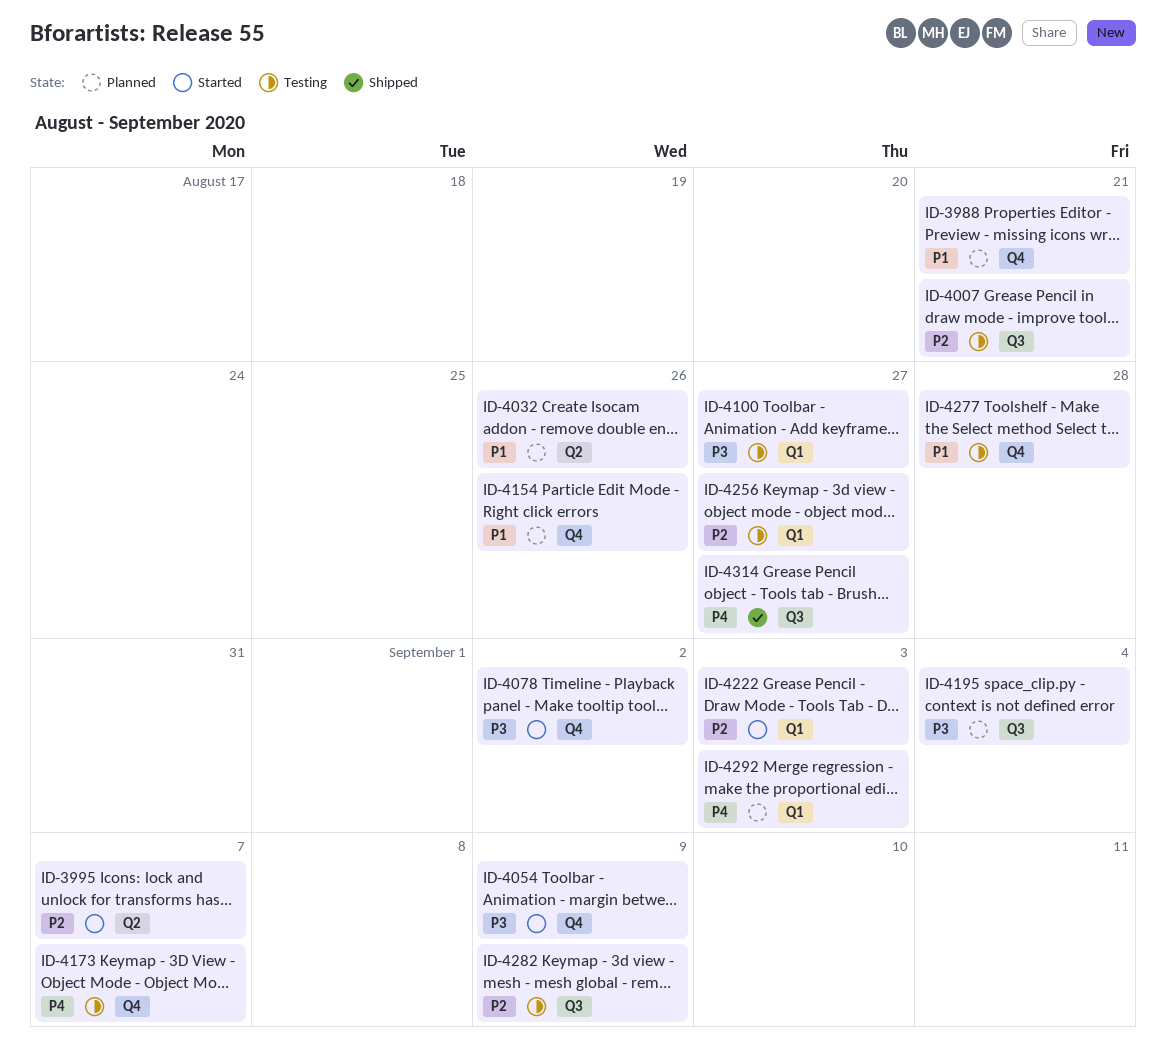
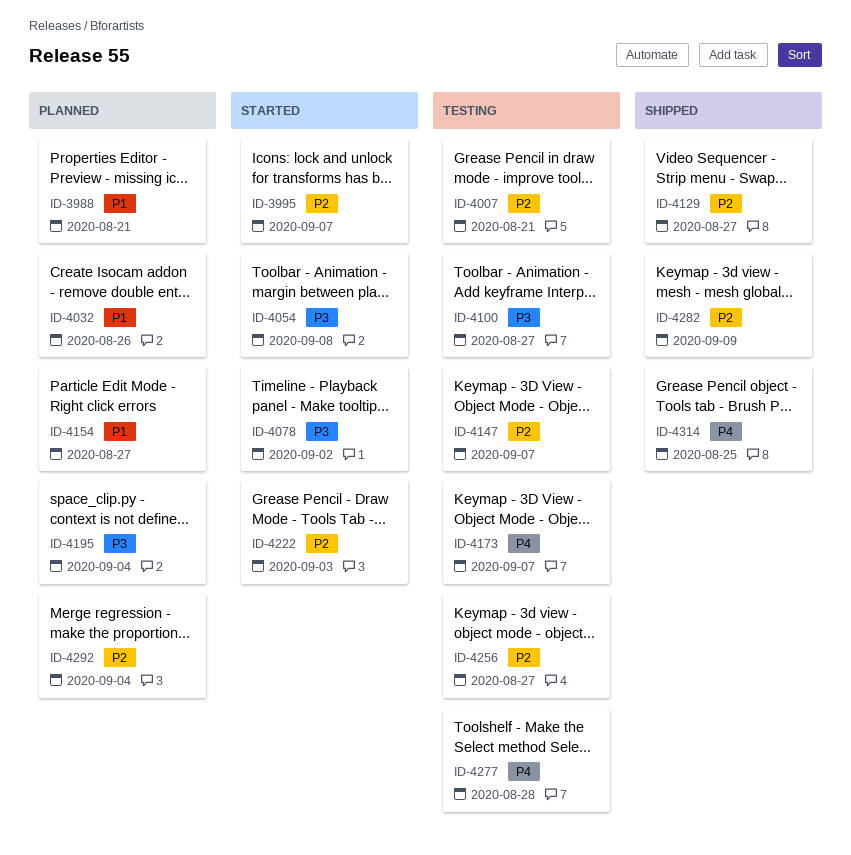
ID-4054, due: Sep 9 -> Sep 8
ID-4129: none -> present
ID-4147: none -> present
ID-4154, due: Aug 26 -> Aug 27
ID-4277, priority: P1 -> P4
ID-4282, status: Testing -> Shipped
ID-4292, priority: P4 -> P2
ID-4292, due: Sep 3 -> Sep 4
ID-4314, due: Aug 27 -> Aug 25

